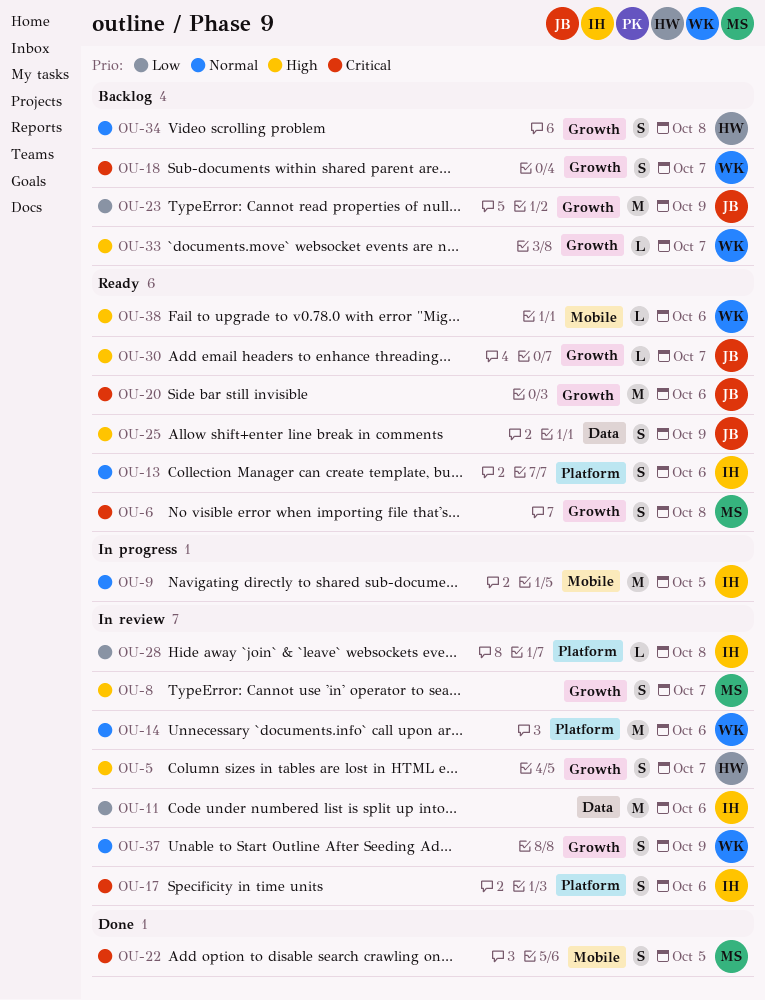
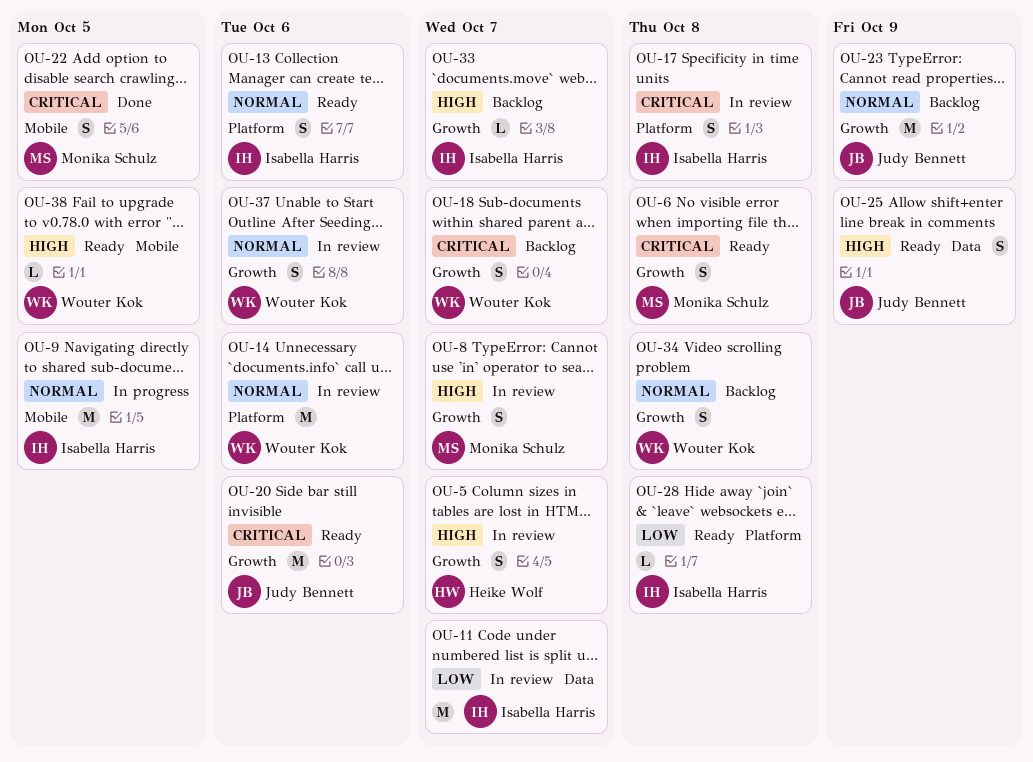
OU-11, due: Oct 6 -> Oct 7
OU-17, due: Oct 6 -> Oct 8
OU-23, priority: Low -> Normal
OU-28, status: In review -> Ready
OU-30: present -> none
OU-33, owner: Wouter Kok -> Isabella Harris
OU-34, owner: Heike Wolf -> Wouter Kok
OU-37, due: Oct 9 -> Oct 6
OU-38, due: Oct 6 -> Oct 5

